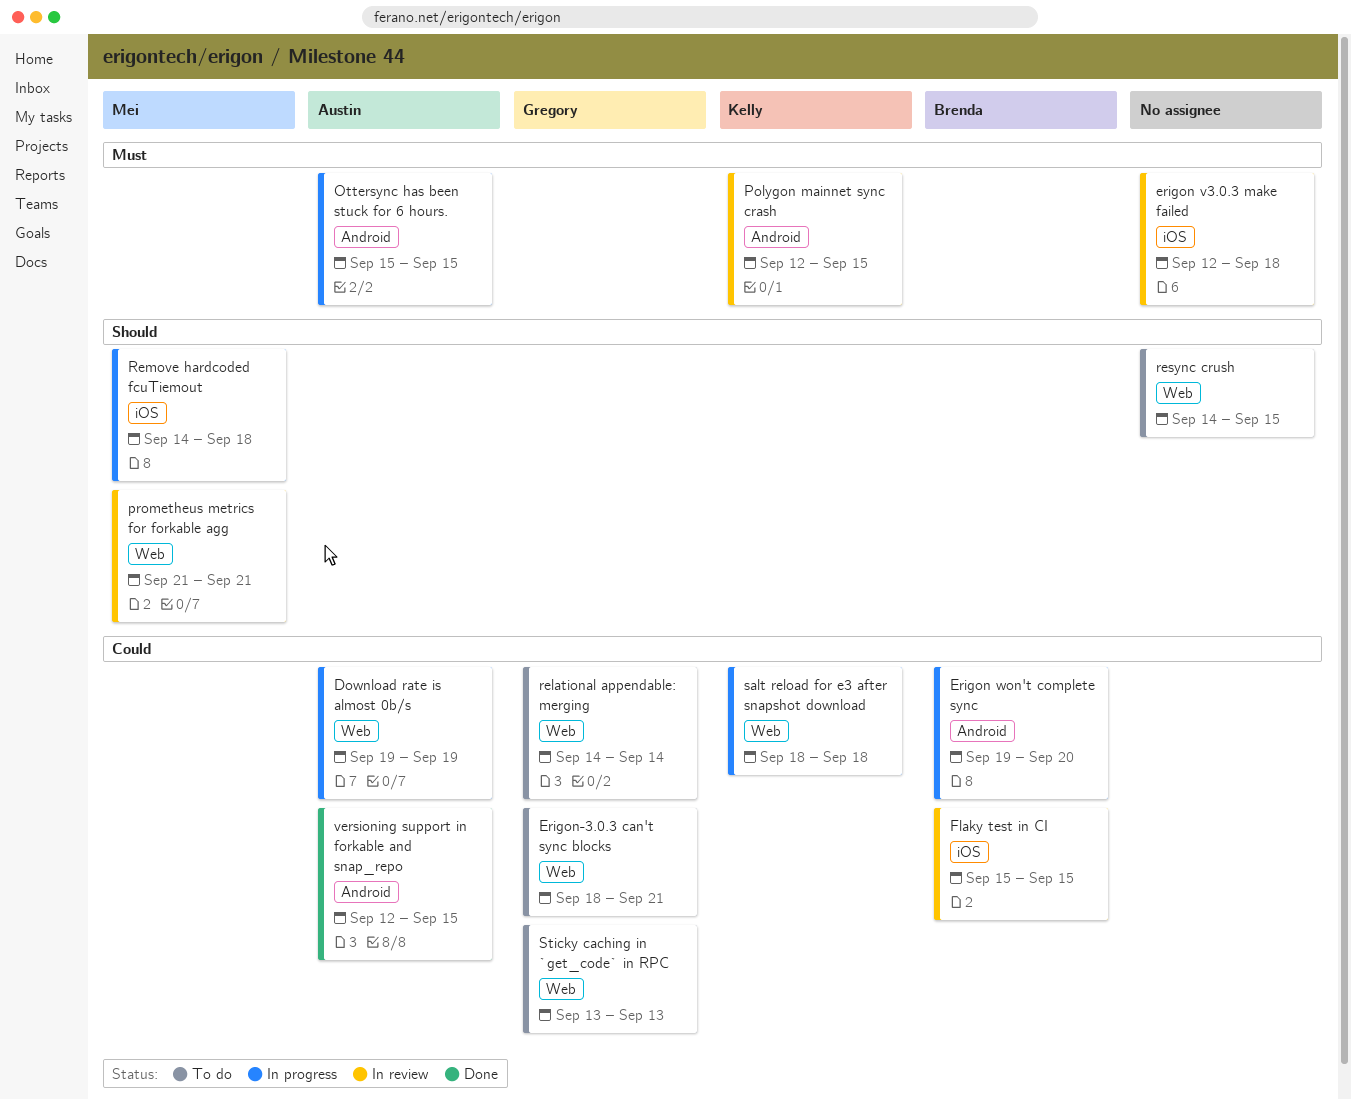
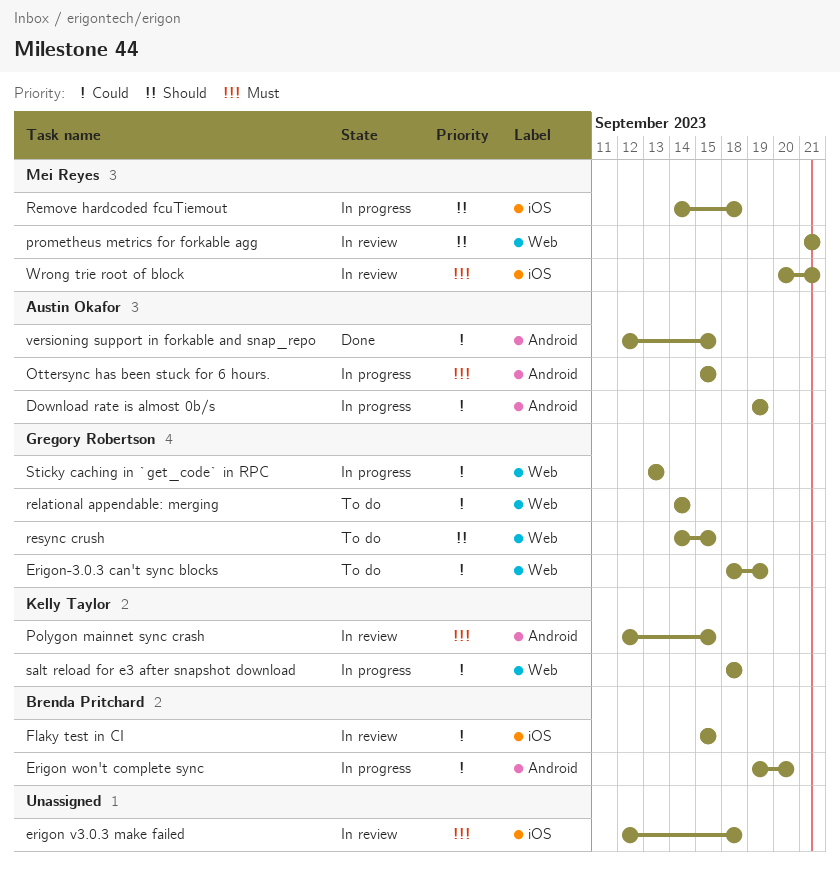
Download rate is almost 0b/s, label: Web -> Android
Erigon-3.0.3 can't sync blocks, due: Sep 21 -> Sep 19
resync crush, owner: none -> Gregory Robertson
Sticky caching in `get_code` in RPC, status: To do -> In progress
Wrong trie root of block: none -> present

